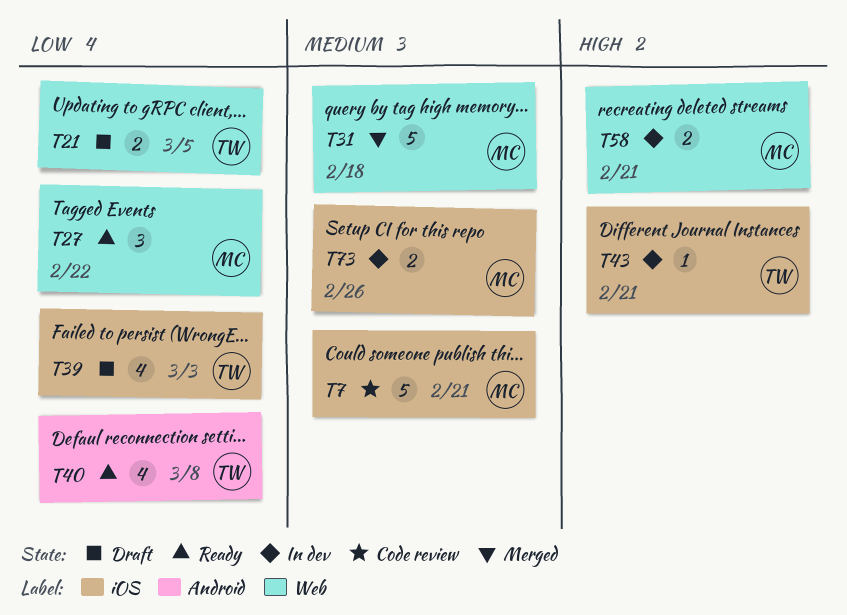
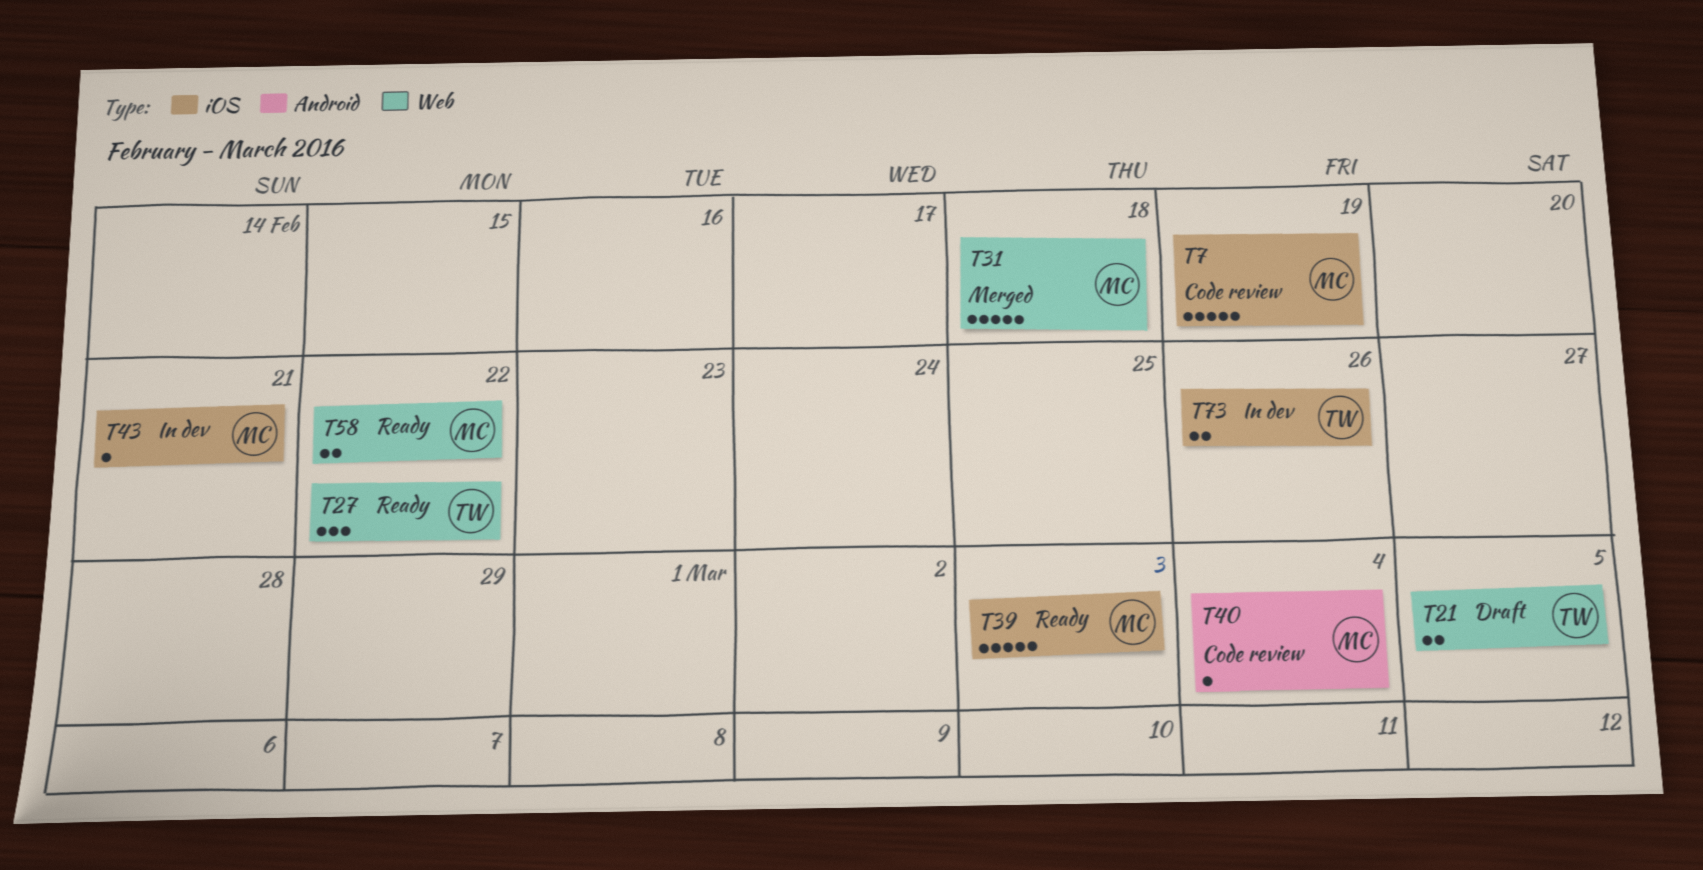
T7, due: Feb 21 -> Feb 19
T27, owner: MC -> TW
T39, status: Draft -> Ready
T39, owner: TW -> MC
T39, estimate: 4 -> 5
T40, status: Ready -> Code review
T40, owner: TW -> MC
T40, estimate: 4 -> 1
T40, due: Mar 8 -> Mar 4
T43, owner: TW -> MC
T58, status: In dev -> Ready
T58, due: Feb 21 -> Feb 22
T73, owner: MC -> TW

